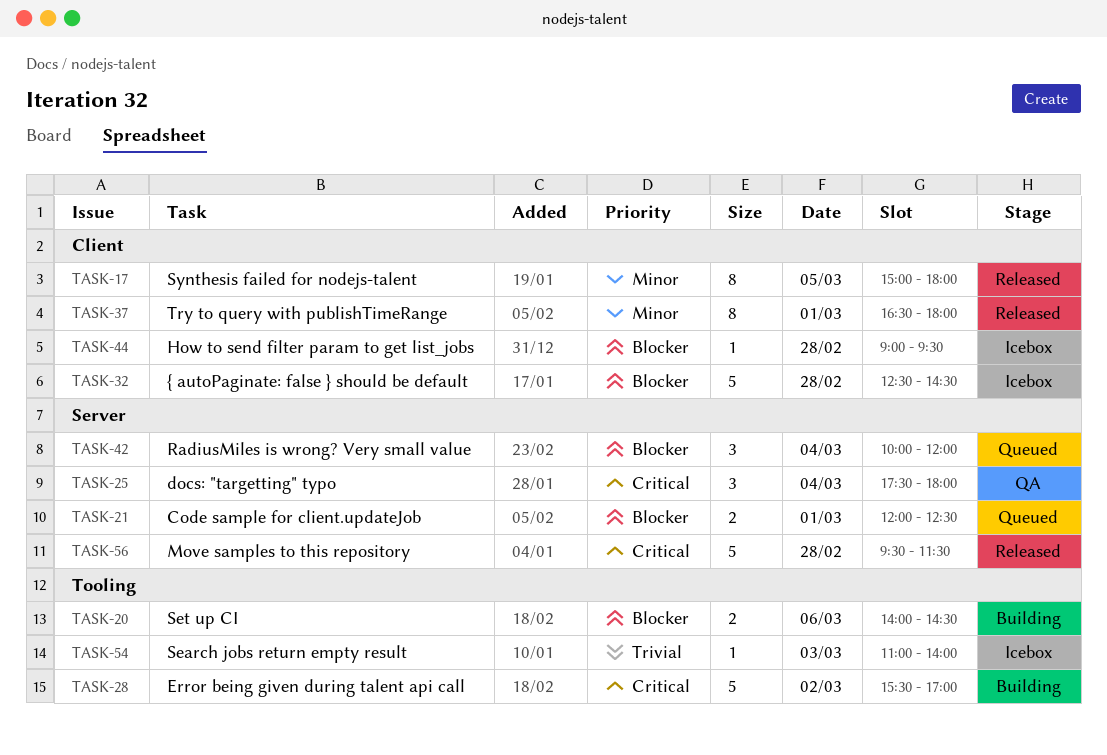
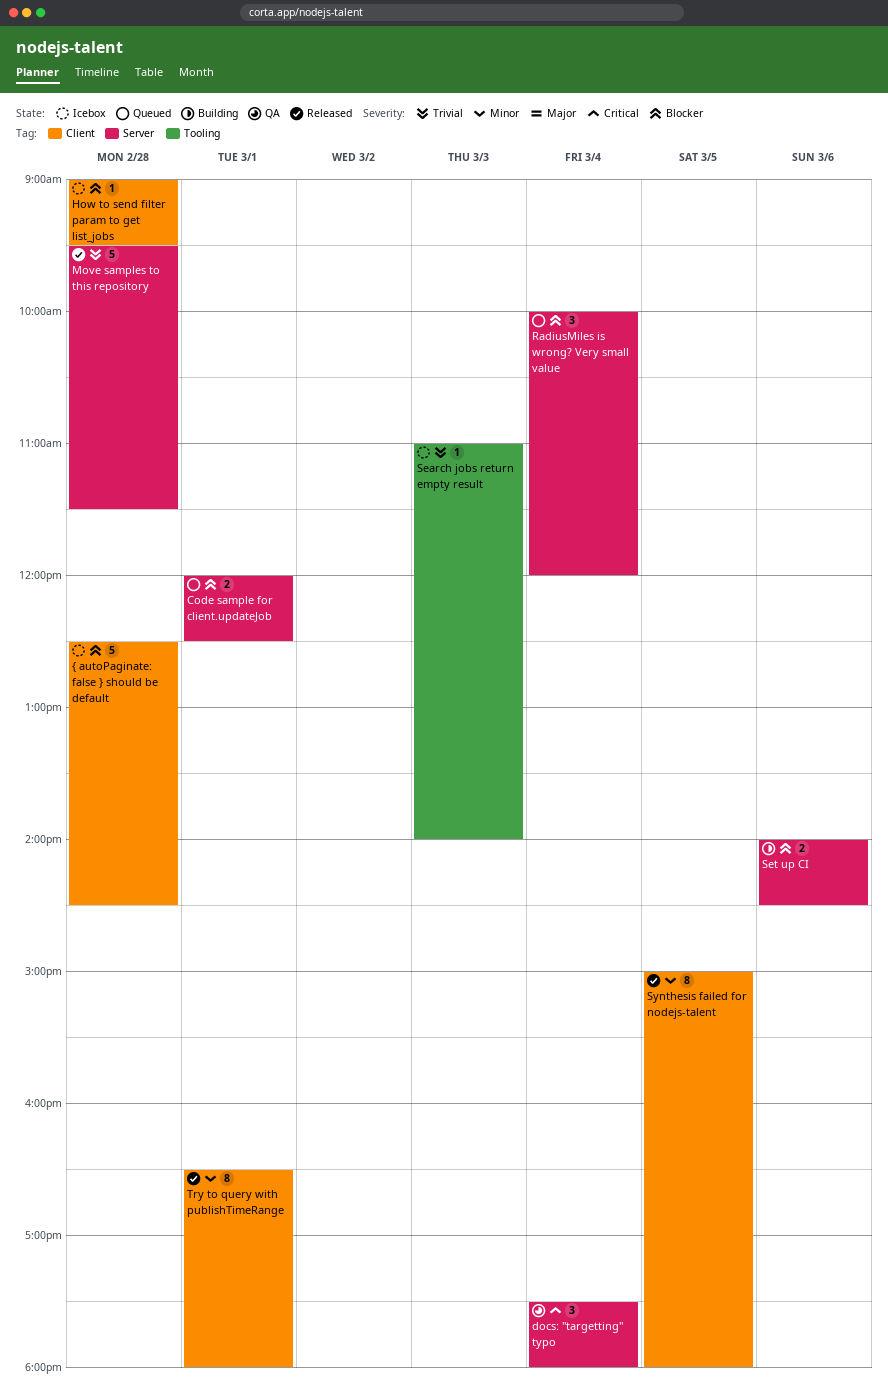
Error being given during talent api call: present -> none
Move samples to this repository, priority: Critical -> Trivial
Set up CI, label: Tooling -> Server

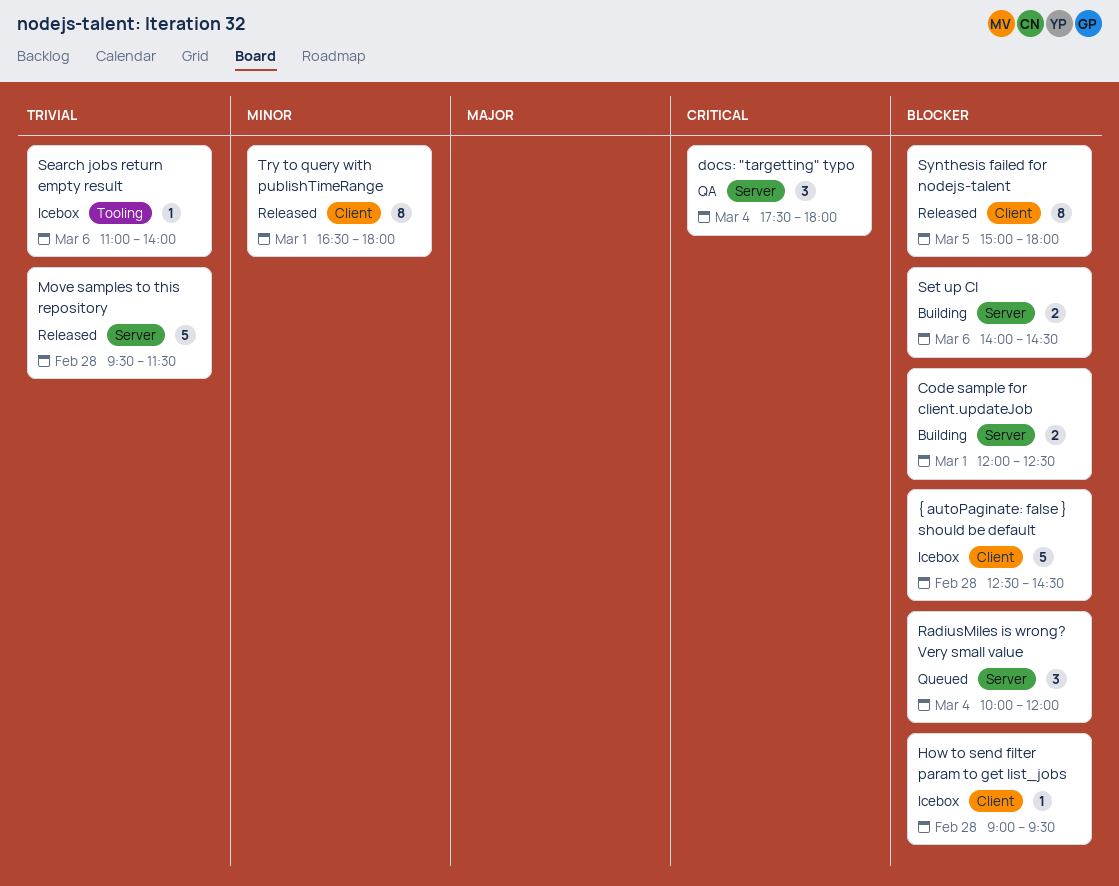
Code sample for client.updateJob, status: Queued -> Building
Search jobs return empty result, day: Mar 3 -> Mar 6
Synthesis failed for nodejs-talent, priority: Minor -> Blocker

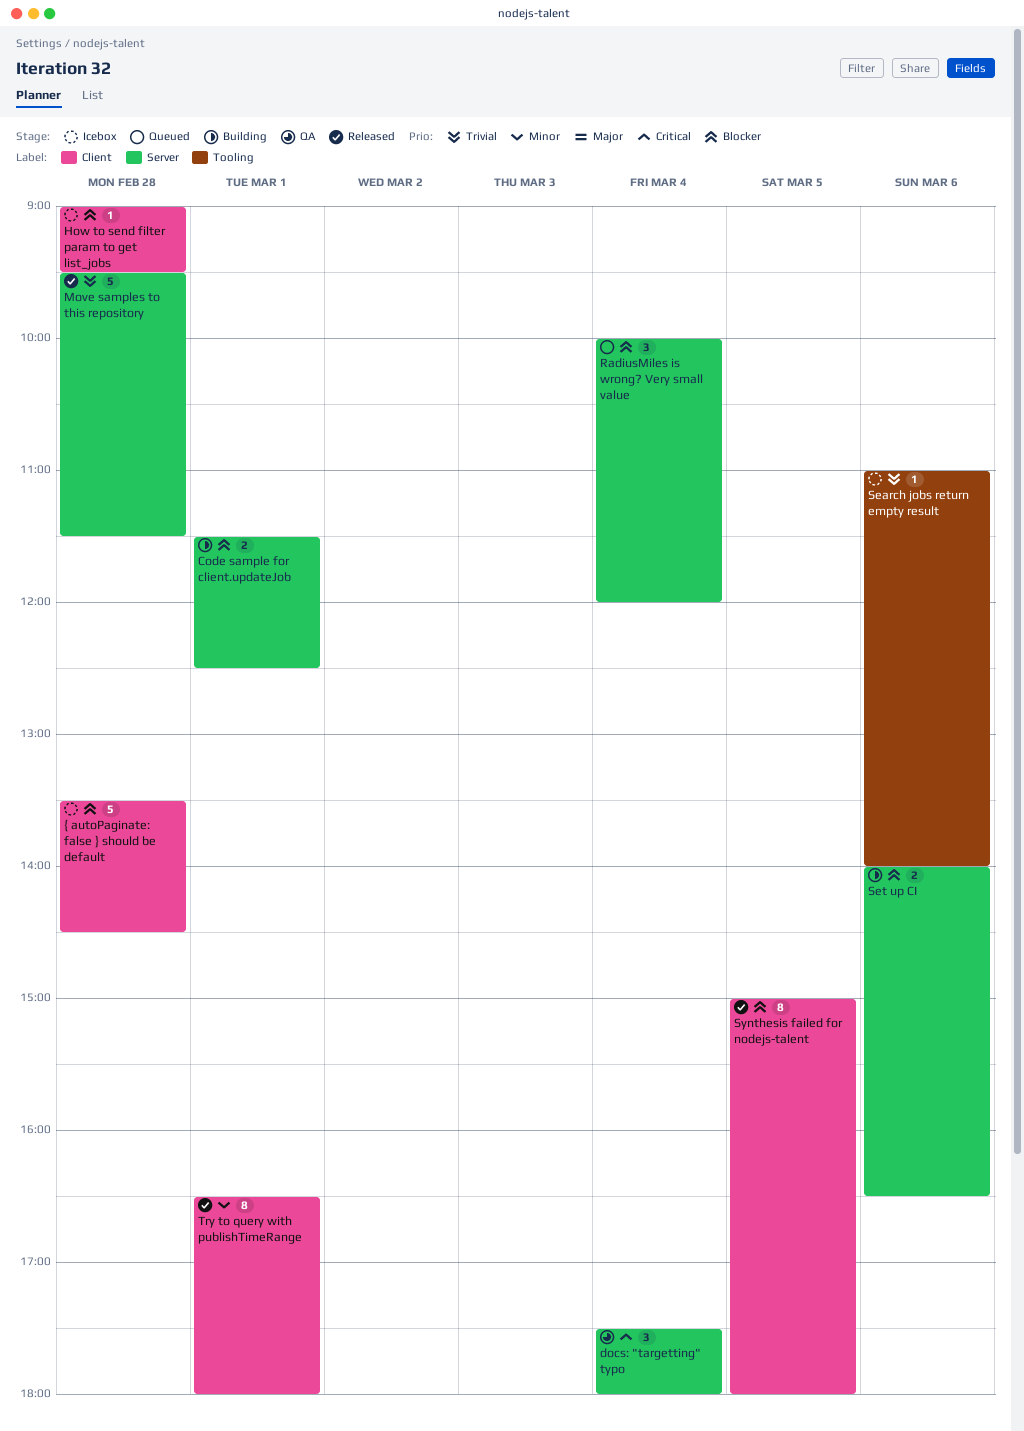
Code sample for client.updateJob, begins: 12:00 -> 11:30
Set up CI, ends: 14:30 -> 16:30
{ autoPaginate: false } should be default, begins: 12:30 -> 13:30

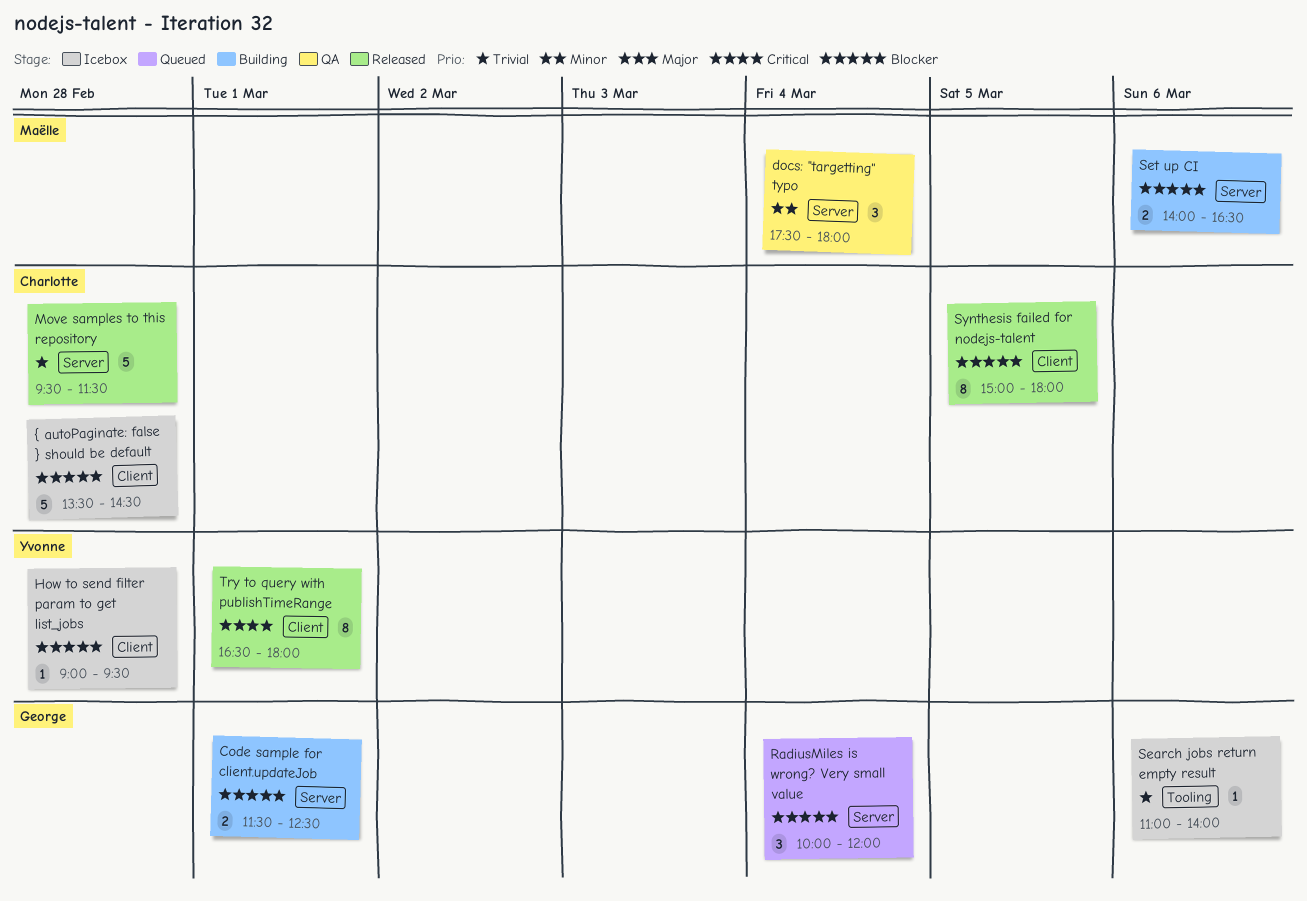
docs: "targetting" typo, priority: Critical -> Minor
Try to query with publishTimeRange, priority: Minor -> Critical

